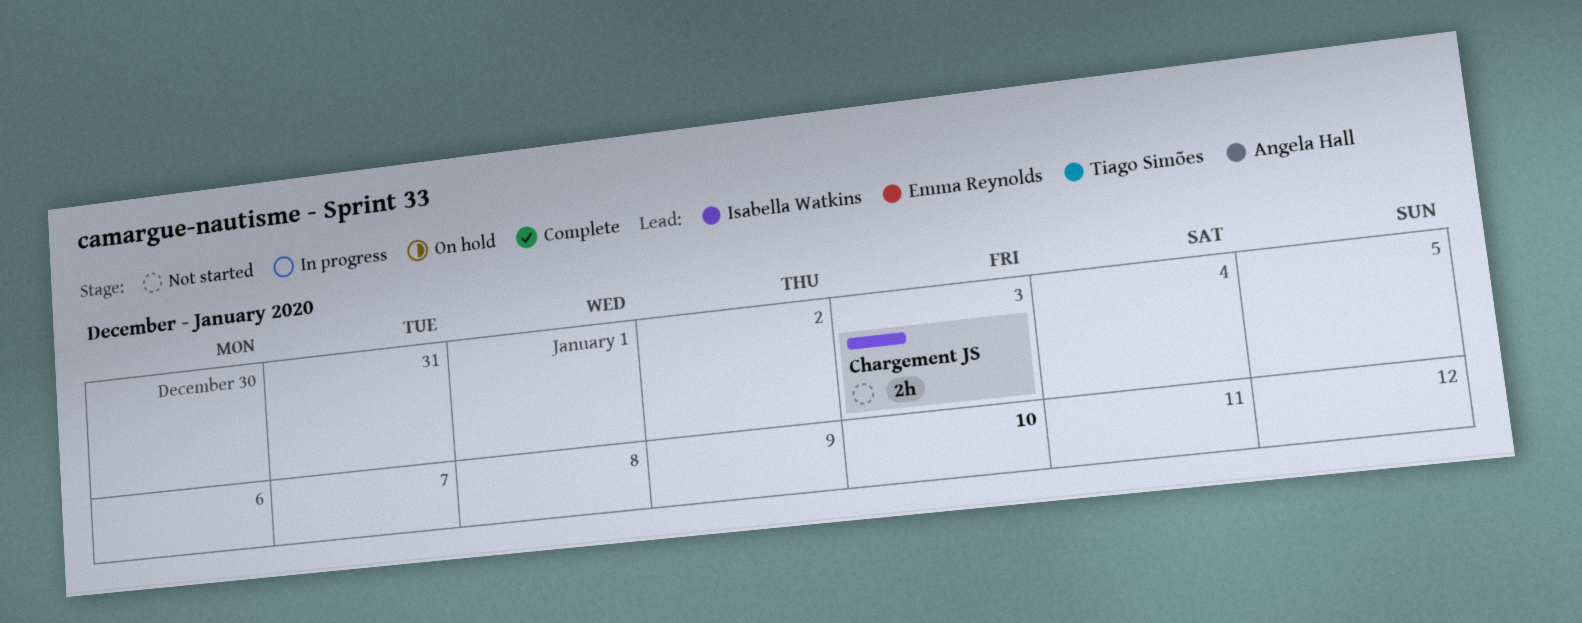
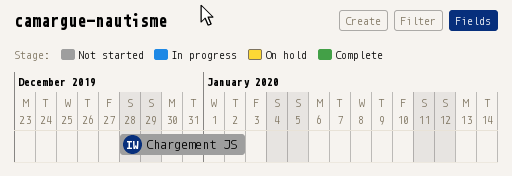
Chargement JS, due: Jan 3 -> Jan 2

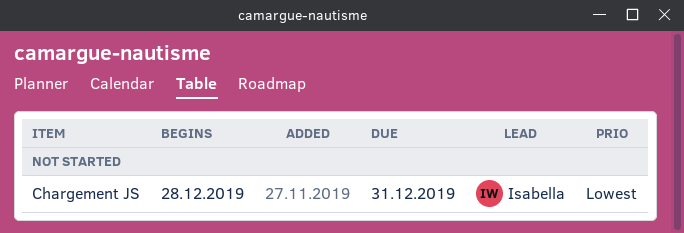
Chargement JS, due: Jan 2 -> Dec 31

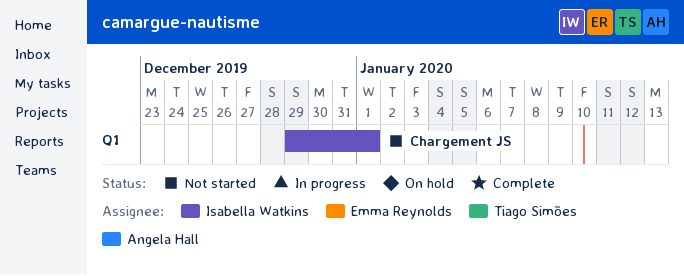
Chargement JS, start: Dec 28 -> Dec 29
Chargement JS, due: Dec 31 -> Jan 1

